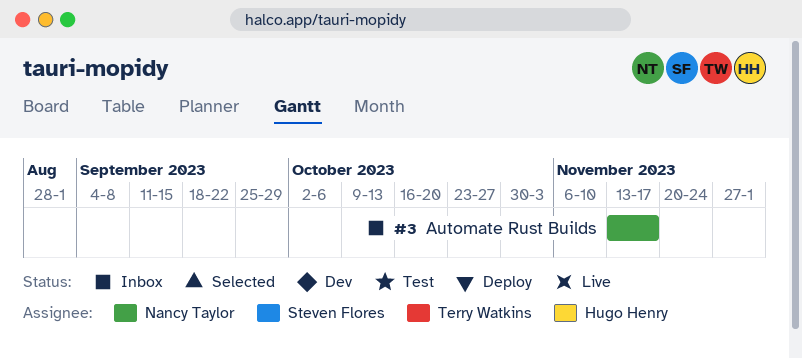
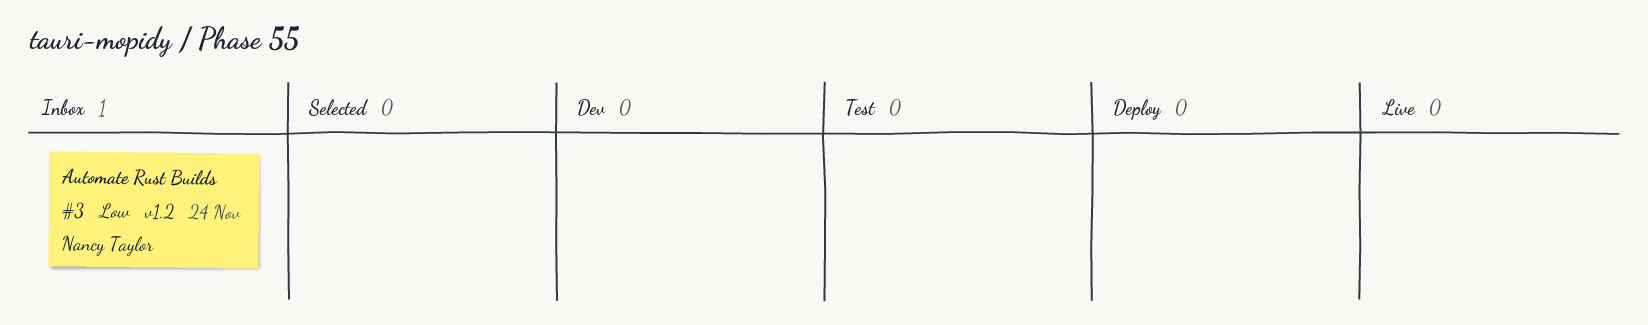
#3, due: Nov 17 -> Nov 24

